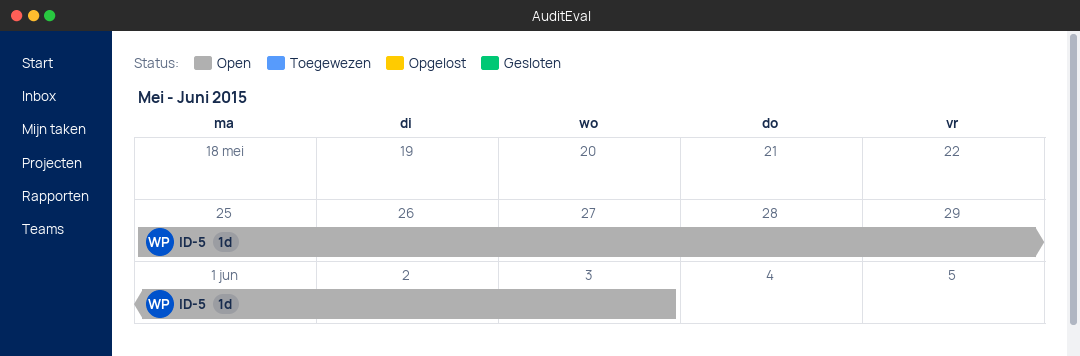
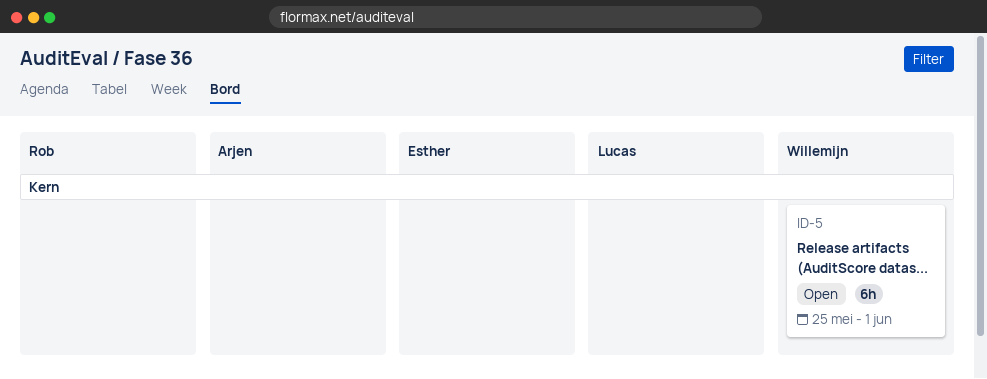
ID-5, estimate: 1d -> 6h
ID-5, due: Jun 3 -> Jun 1

